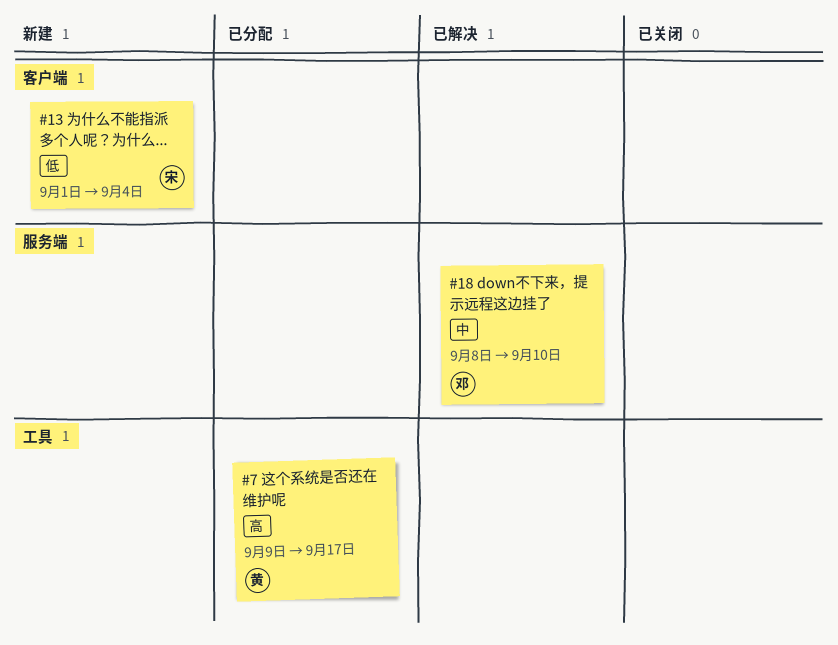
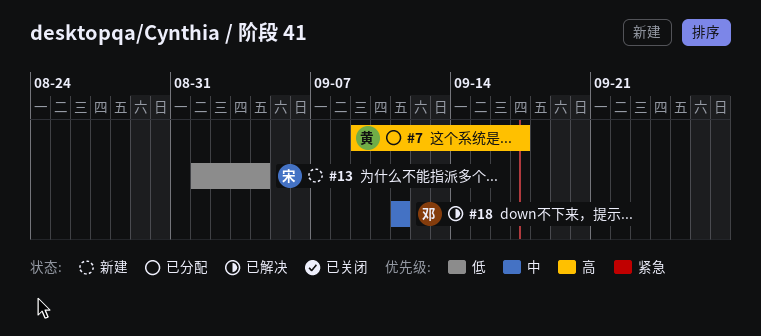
#18, start: Sep 8 -> Sep 11
#18, due: Sep 10 -> Sep 11

